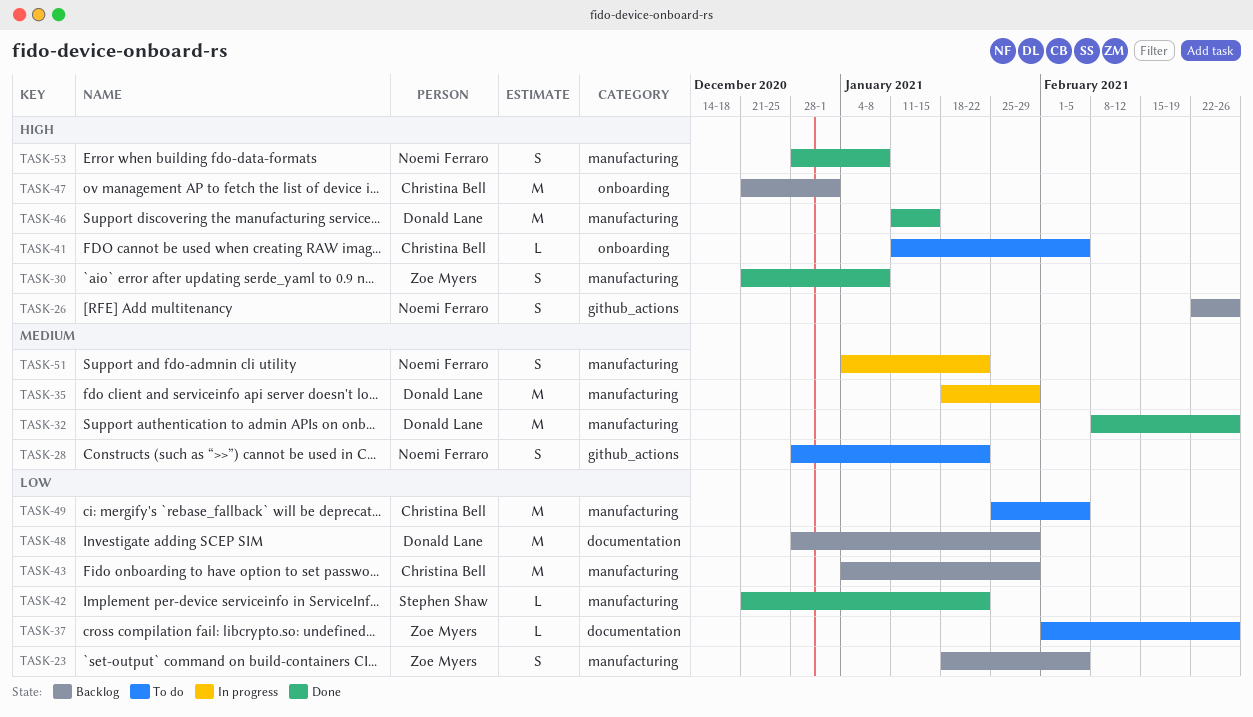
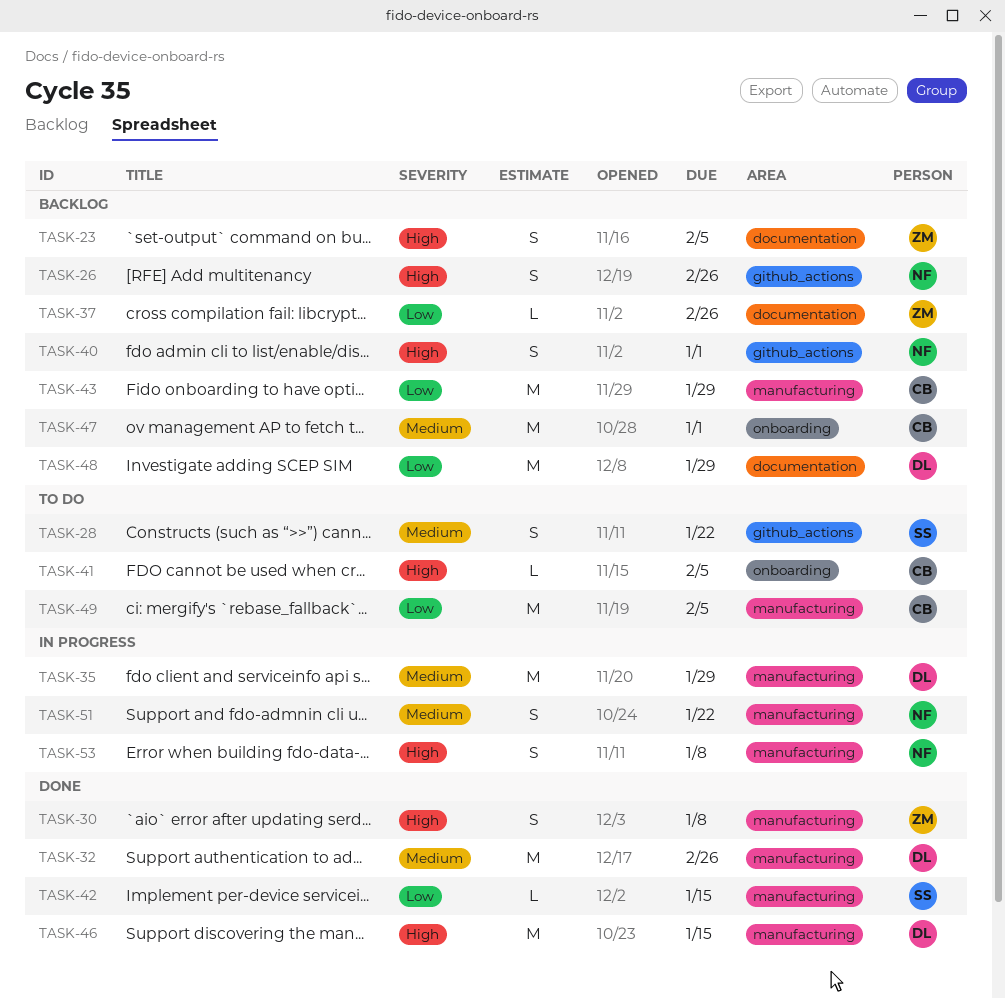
TASK-23, priority: Low -> High
TASK-23, label: manufacturing -> documentation
TASK-28, owner: Noemi Ferraro -> Stephen Shaw
TASK-37, status: To do -> Backlog
TASK-40: none -> present
TASK-42, due: Jan 22 -> Jan 15
TASK-47, priority: High -> Medium
TASK-53, status: Done -> In progress

